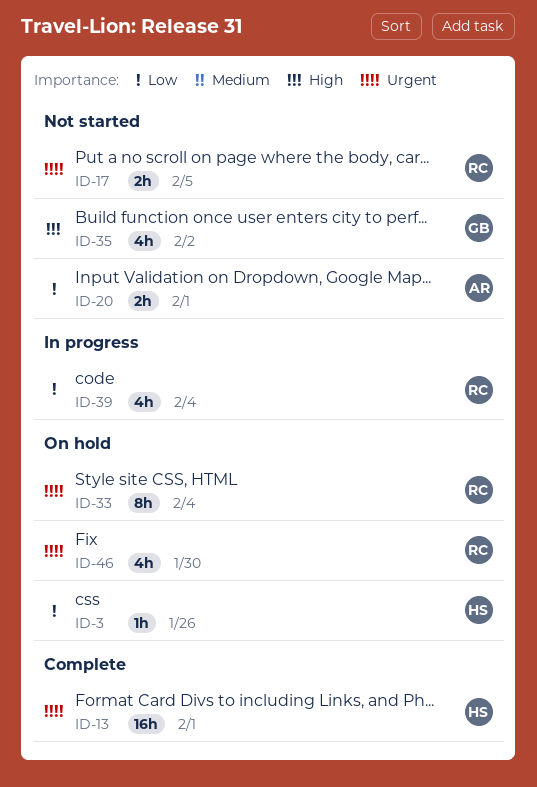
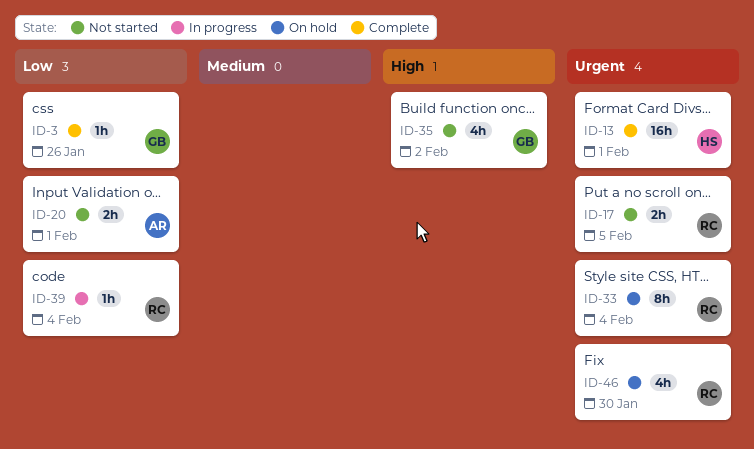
ID-3, status: On hold -> Complete
ID-3, owner: HS -> GB
ID-39, estimate: 4h -> 1h

